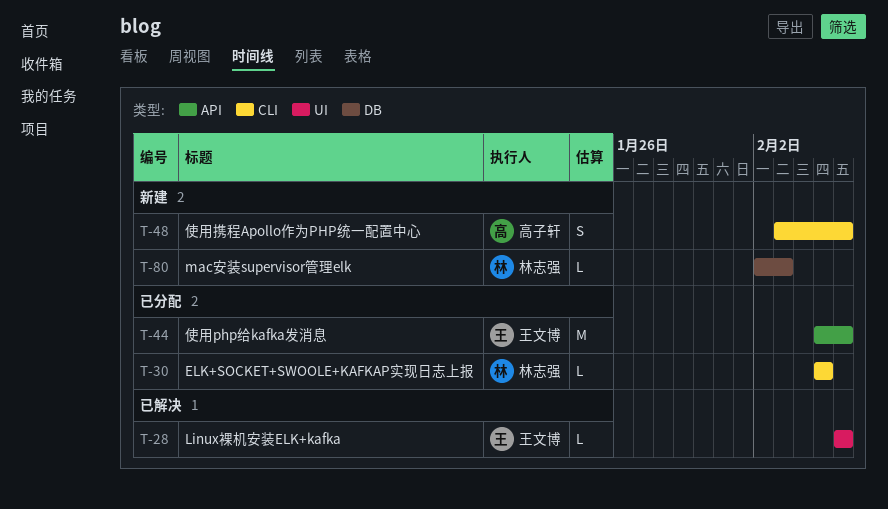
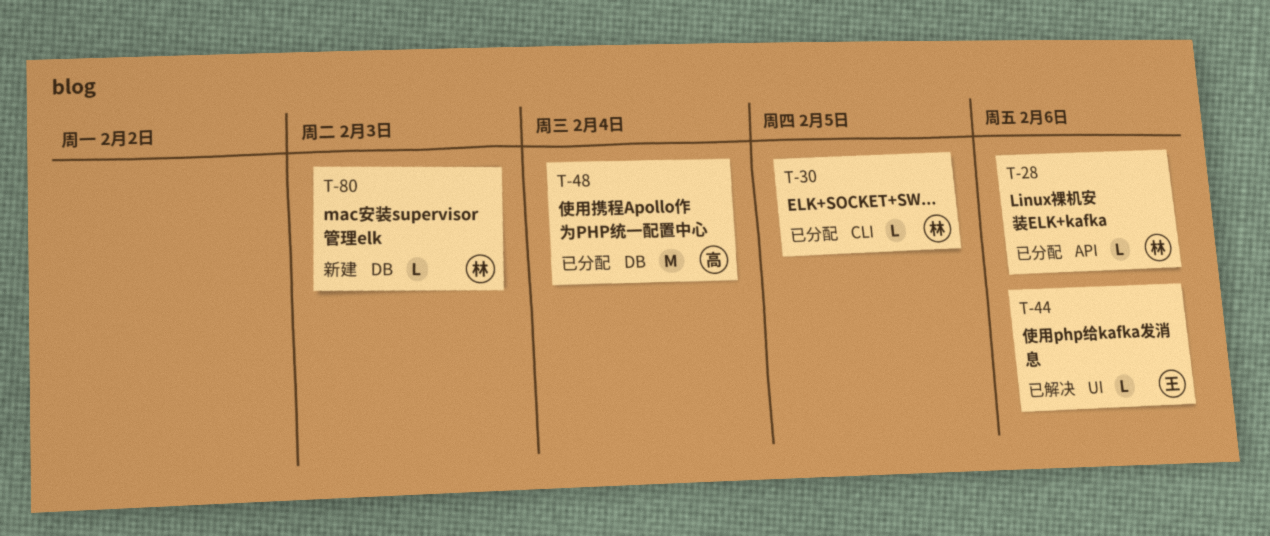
T-28, status: 已解决 -> 已分配
T-28, owner: 王文博 -> 林志强
T-28, label: UI -> API
T-44, status: 已分配 -> 已解决
T-44, label: API -> UI
T-44, estimate: M -> L
T-48, status: 新建 -> 已分配
T-48, label: CLI -> DB
T-48, estimate: S -> M
T-48, due: Feb 6 -> Feb 4

